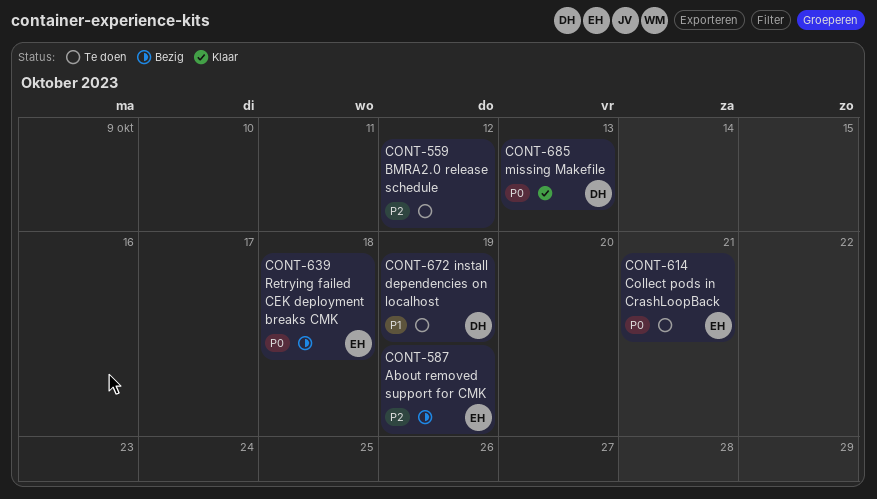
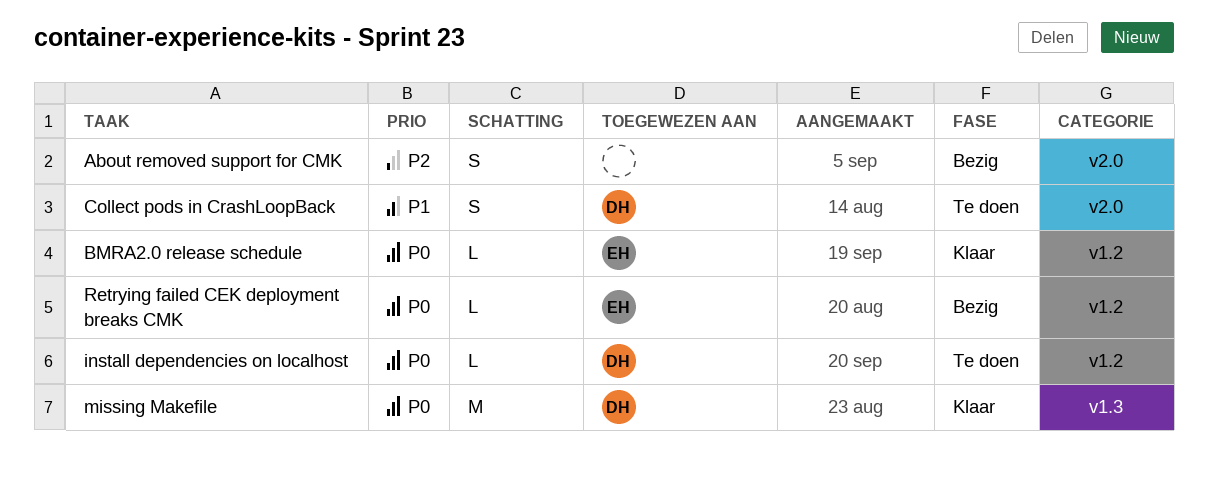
About removed support for CMK, owner: EH -> none
BMRA2.0 release schedule, status: Te doen -> Klaar
BMRA2.0 release schedule, owner: none -> EH
BMRA2.0 release schedule, priority: P2 -> P0
Collect pods in CrashLoopBack, owner: EH -> DH
Collect pods in CrashLoopBack, priority: P0 -> P1
install dependencies on localhost, priority: P1 -> P0

